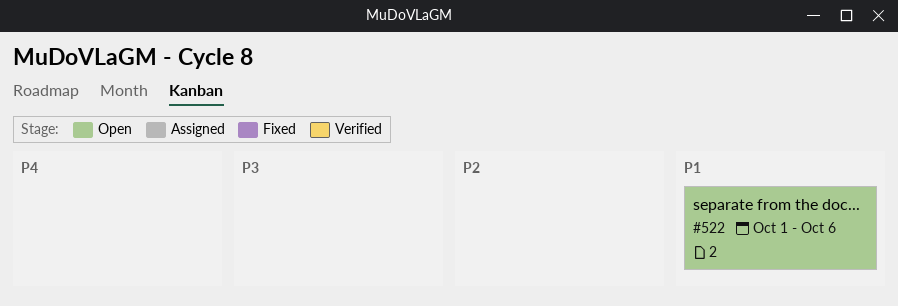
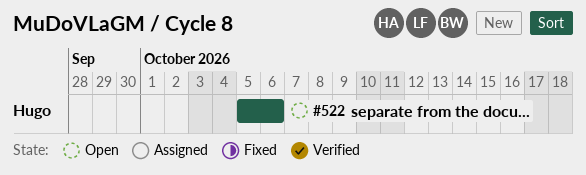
#522, start: Oct 1 -> Oct 5

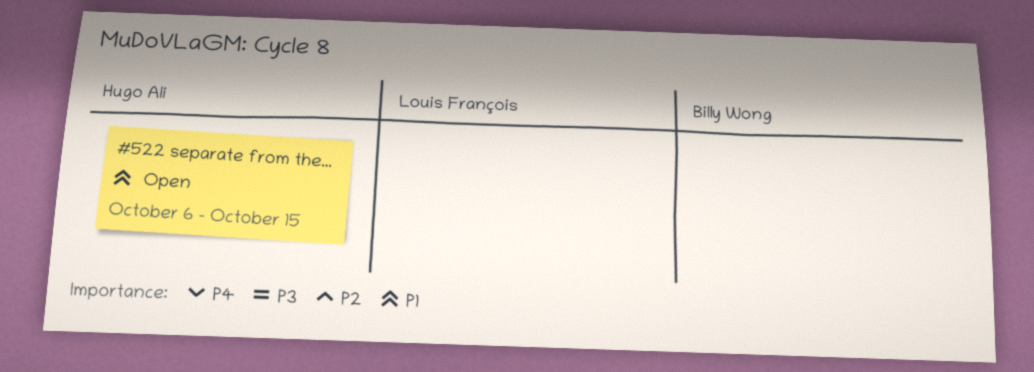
#522, start: Oct 5 -> Oct 6
#522, due: Oct 6 -> Oct 15

